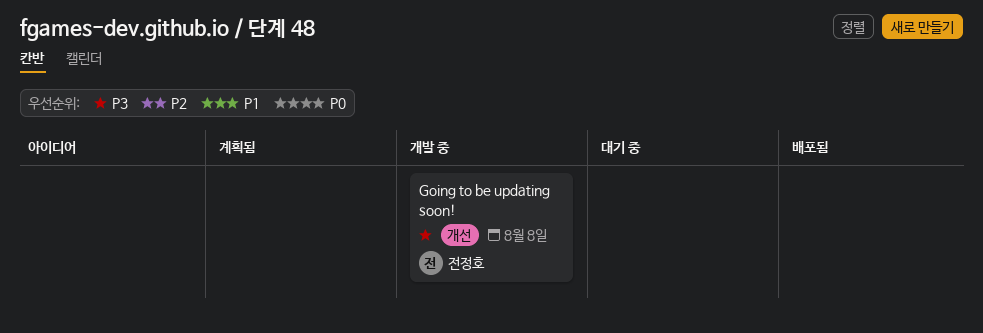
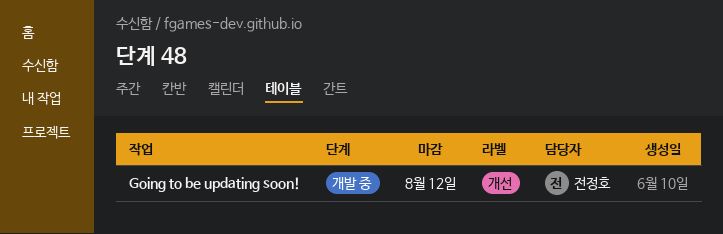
Going to be updating soon!, due: Aug 8 -> Aug 12

